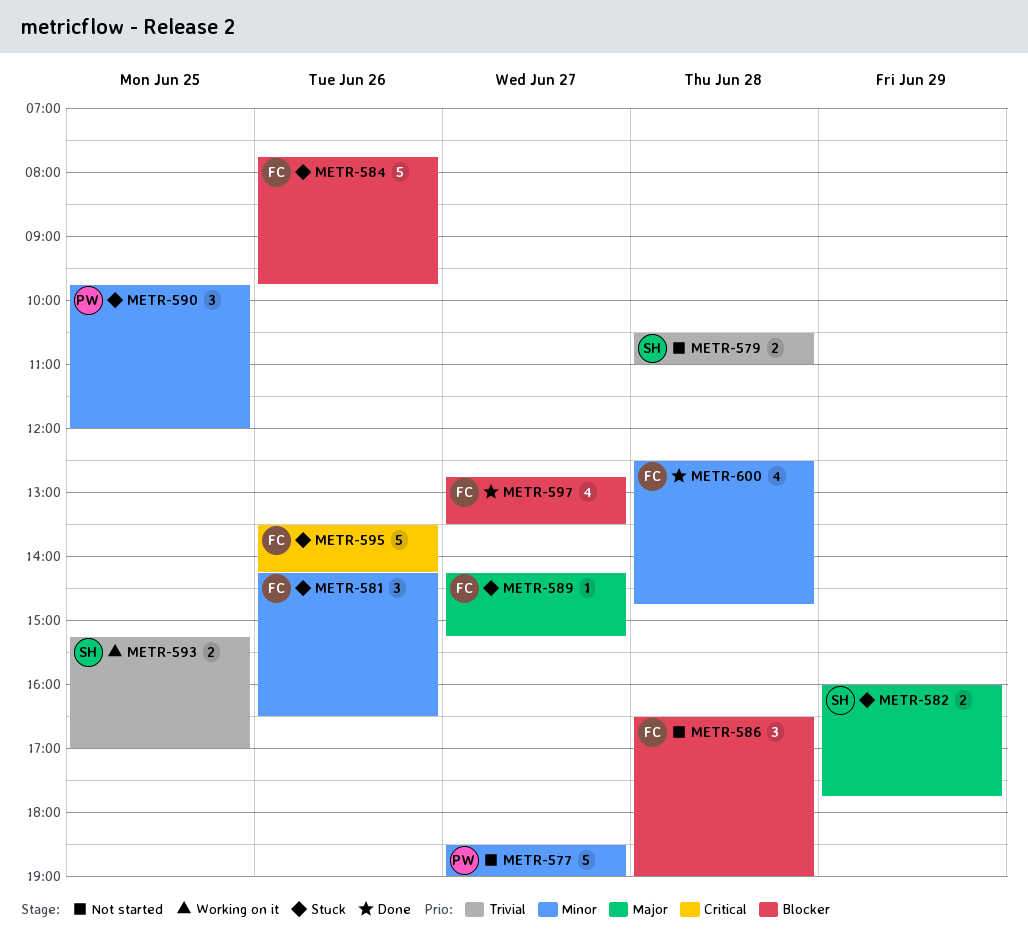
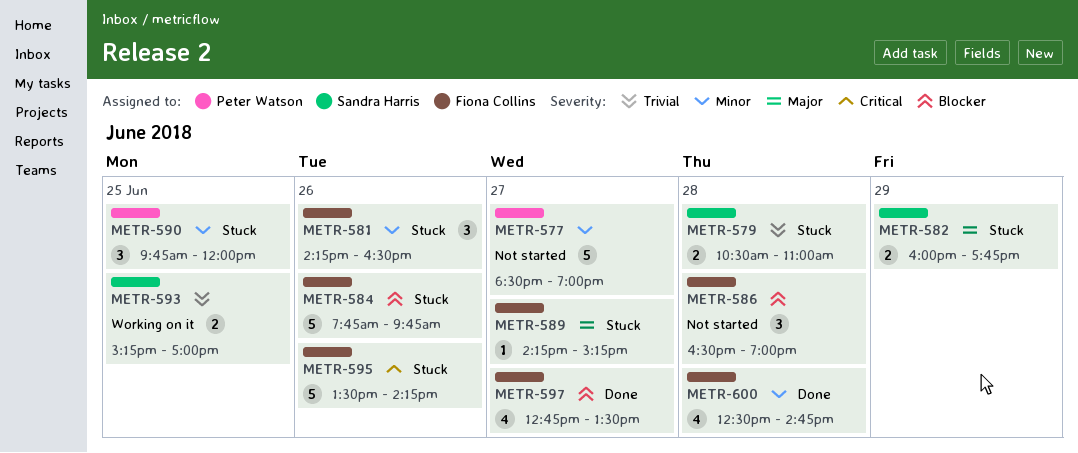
METR-579, status: Not started -> Stuck

